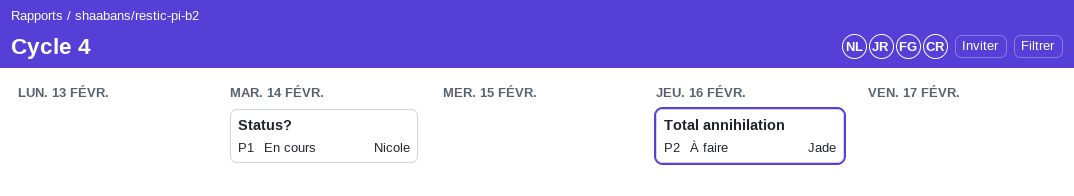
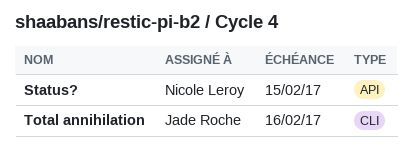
Status?, due: Feb 14 -> Feb 15

